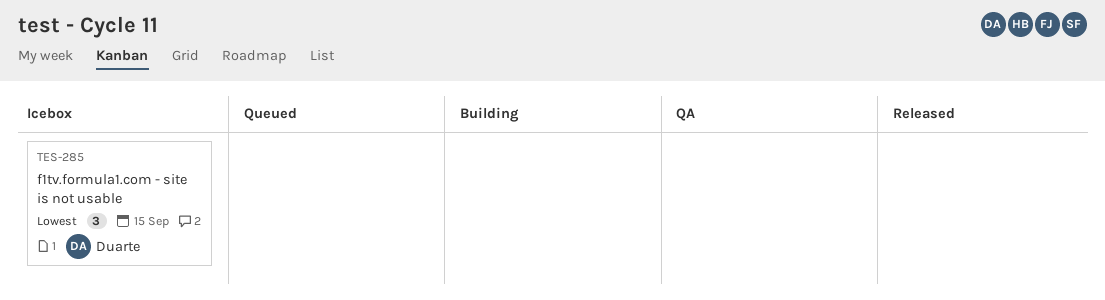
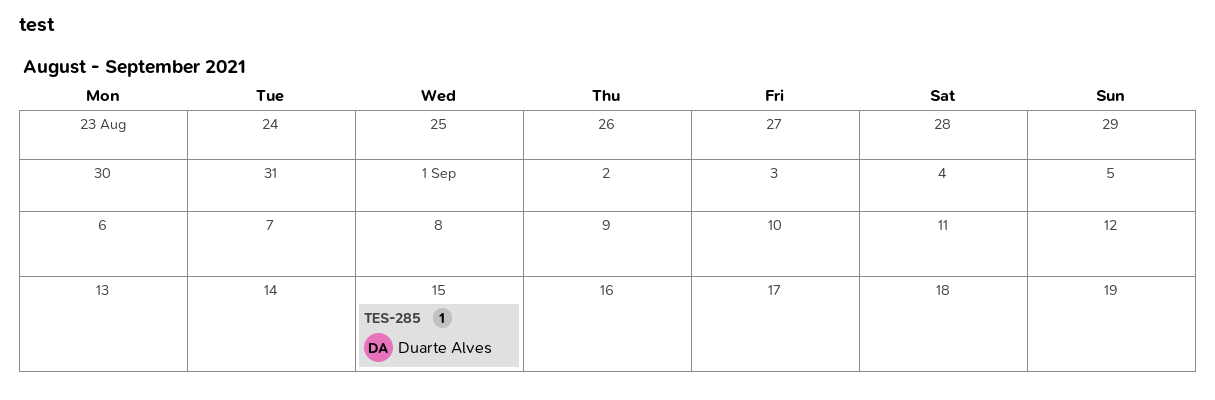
TES-285, estimate: 3 -> 1

